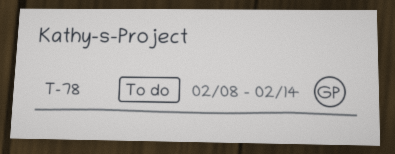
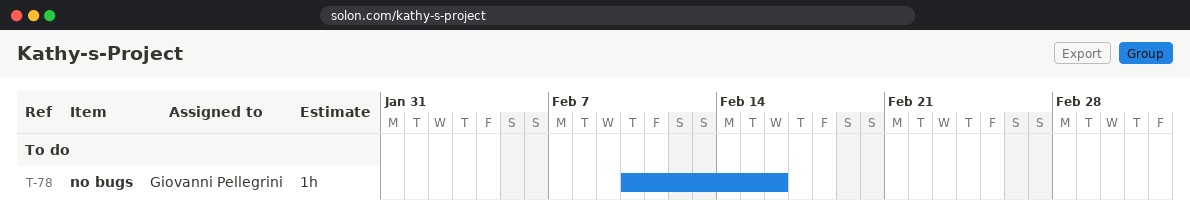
T-78, start: Feb 8 -> Feb 10
T-78, due: Feb 14 -> Feb 16

